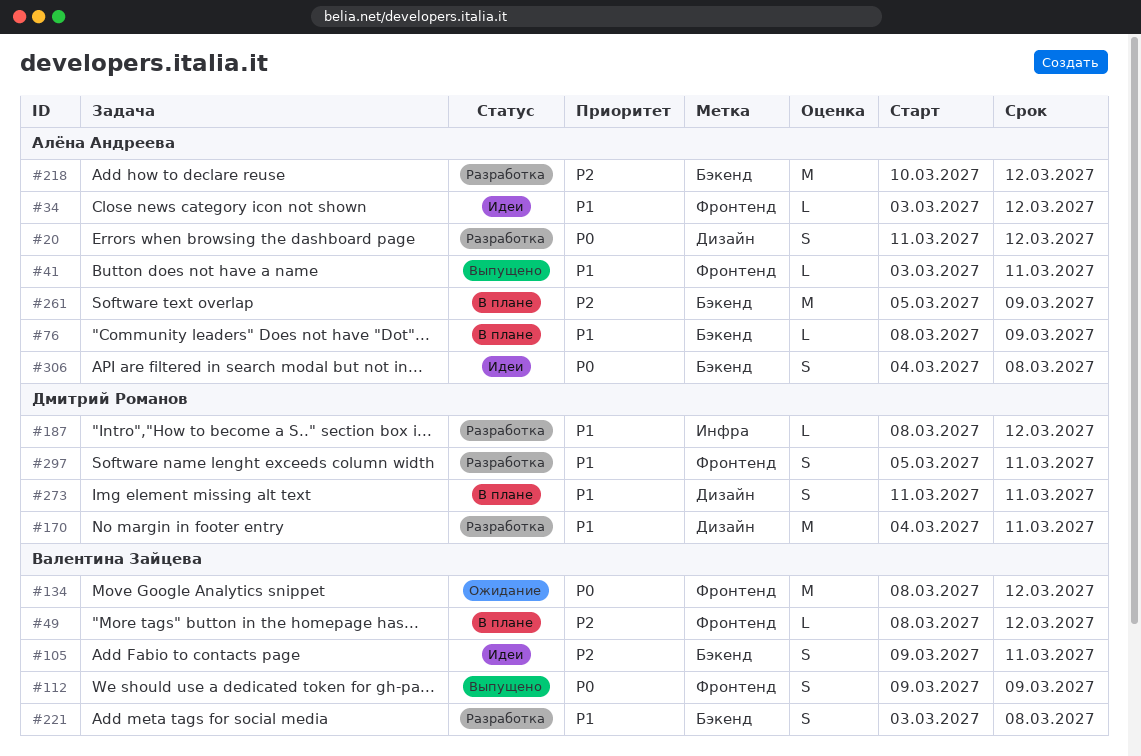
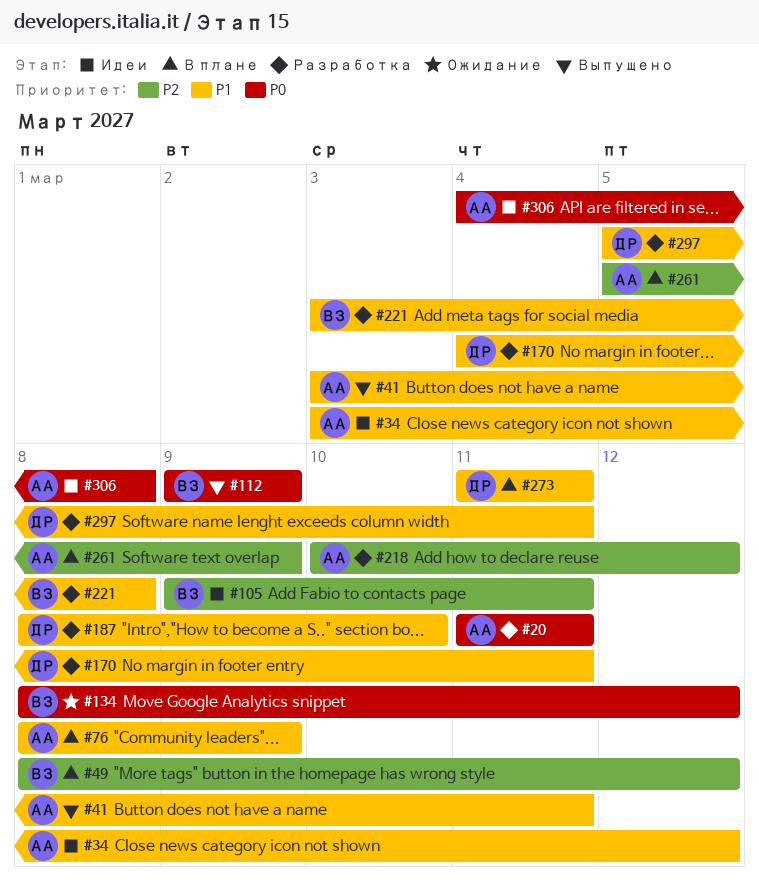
#20, due: Mar 12 -> Mar 11
#187, due: Mar 12 -> Mar 10

